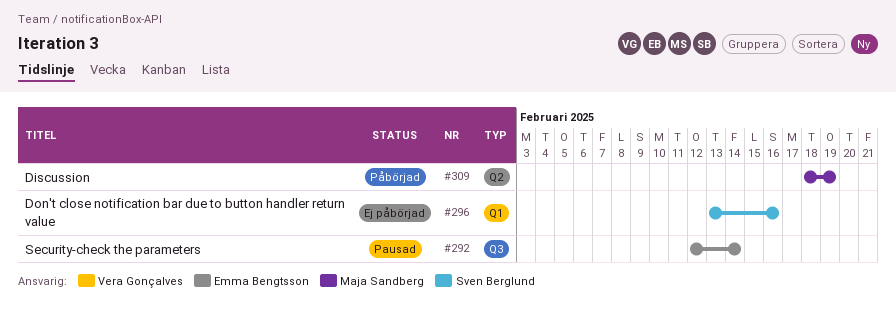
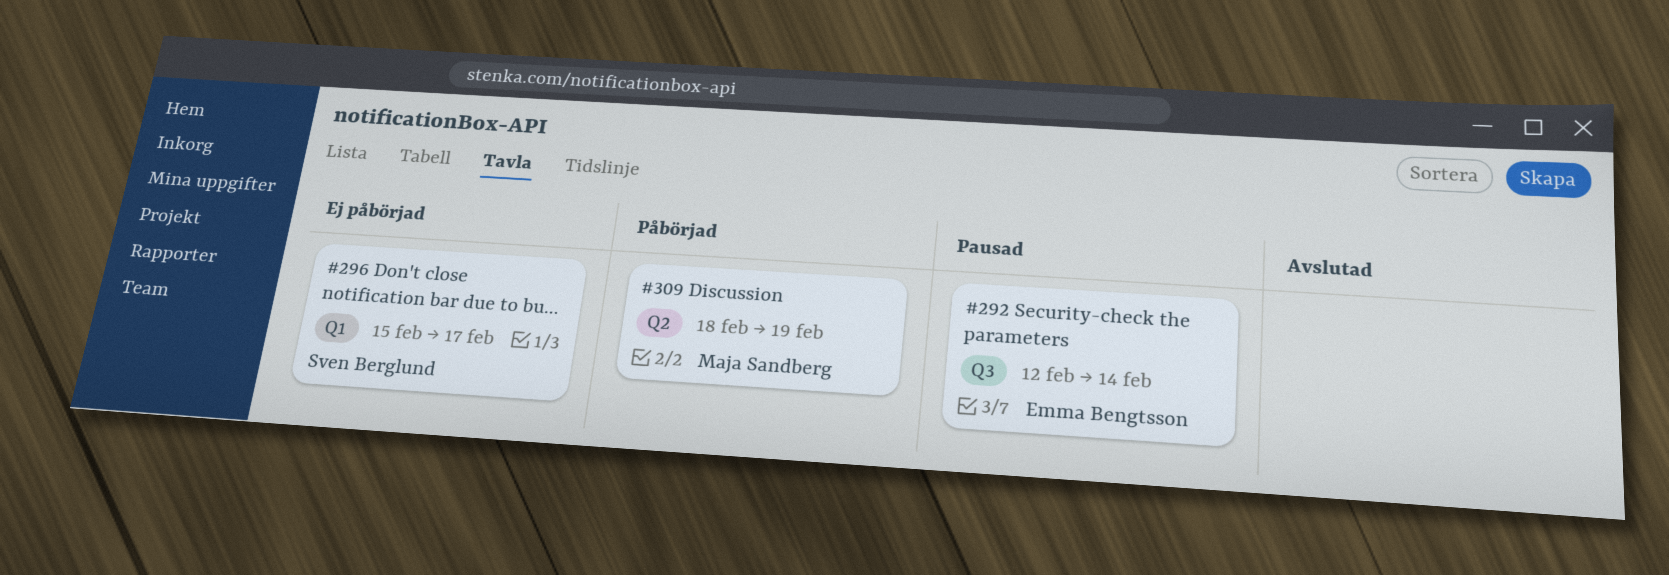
#296, start: Feb 13 -> Feb 15
#296, due: Feb 16 -> Feb 17

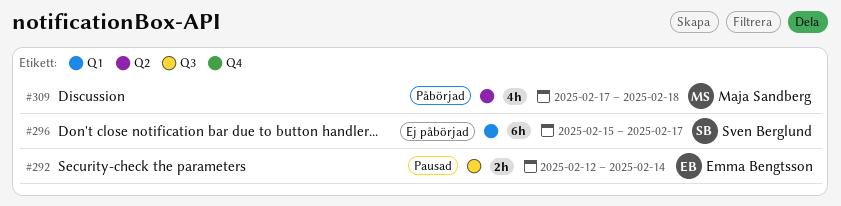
#309, start: Feb 18 -> Feb 17
#309, due: Feb 19 -> Feb 18

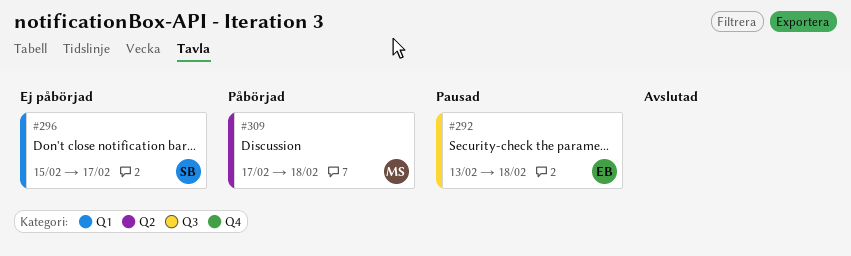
#292, start: Feb 12 -> Feb 13
#292, due: Feb 14 -> Feb 18

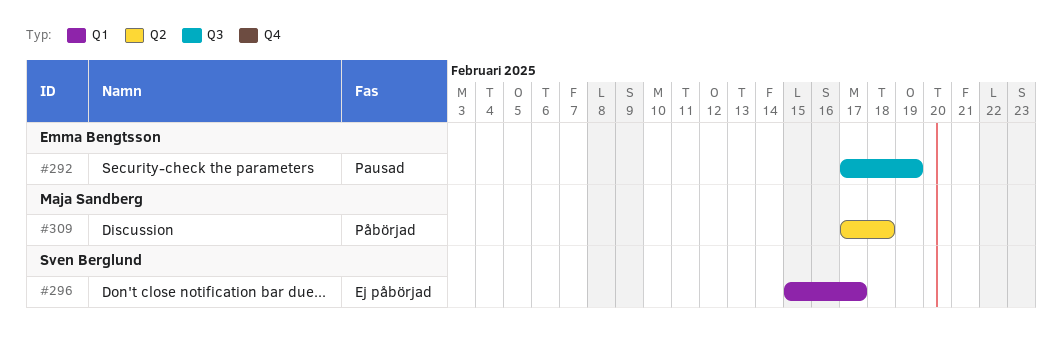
#292, start: Feb 13 -> Feb 17
#292, due: Feb 18 -> Feb 19

